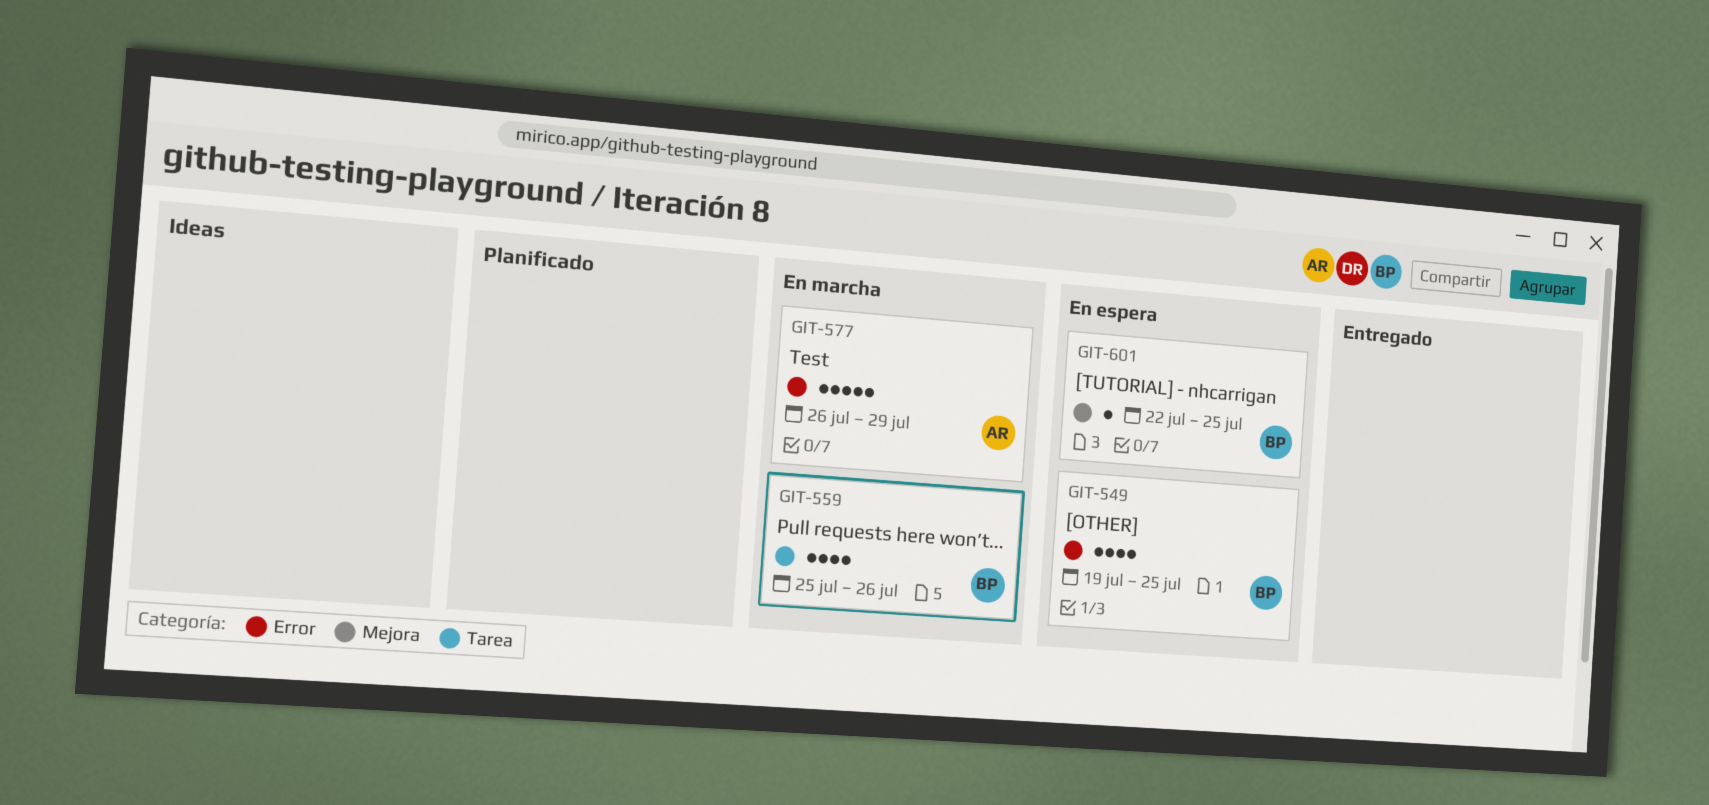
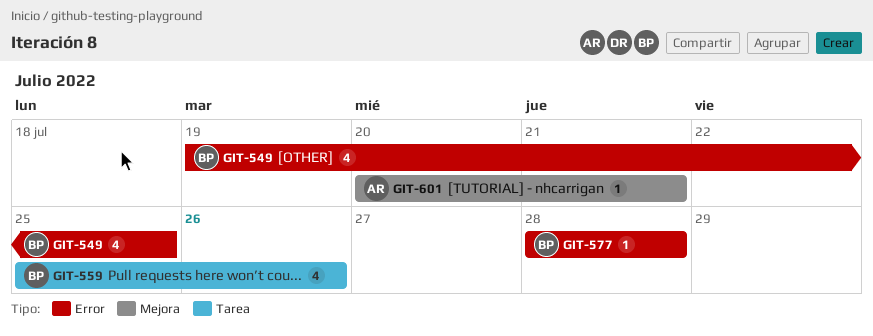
GIT-577, owner: AR -> BP
GIT-577, estimate: 5 -> 1
GIT-577, start: Jul 26 -> Jul 28
GIT-577, due: Jul 29 -> Jul 28
GIT-601, owner: BP -> AR
GIT-601, start: Jul 22 -> Jul 20
GIT-601, due: Jul 25 -> Jul 21

